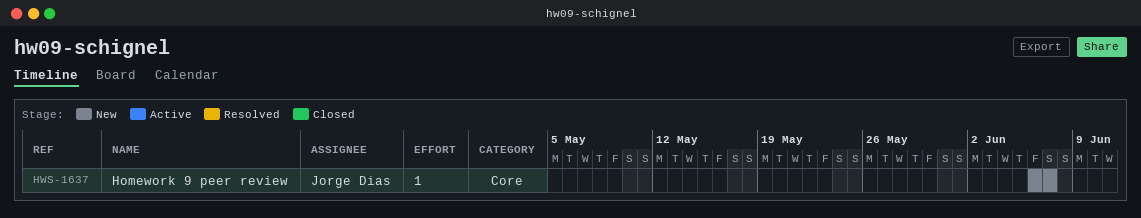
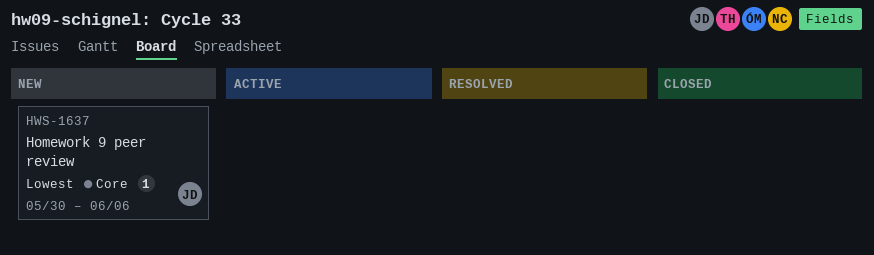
HWS-1637, start: Jun 6 -> May 30
HWS-1637, due: Jun 7 -> Jun 6

